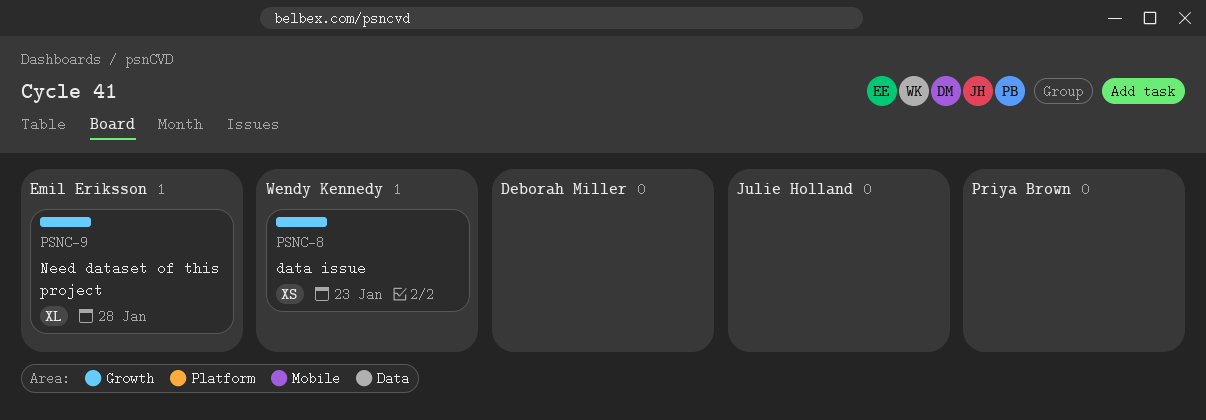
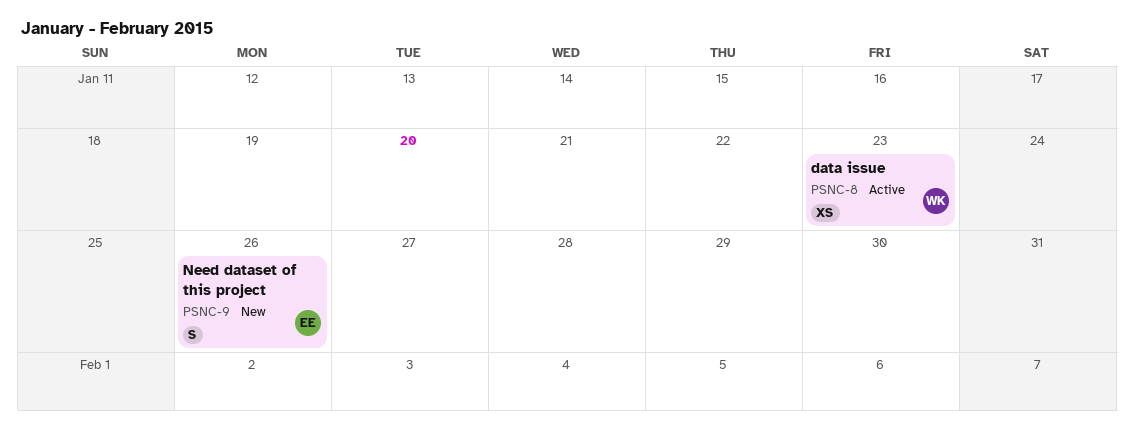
PSNC-9, estimate: XL -> S
PSNC-9, due: Jan 28 -> Jan 26

